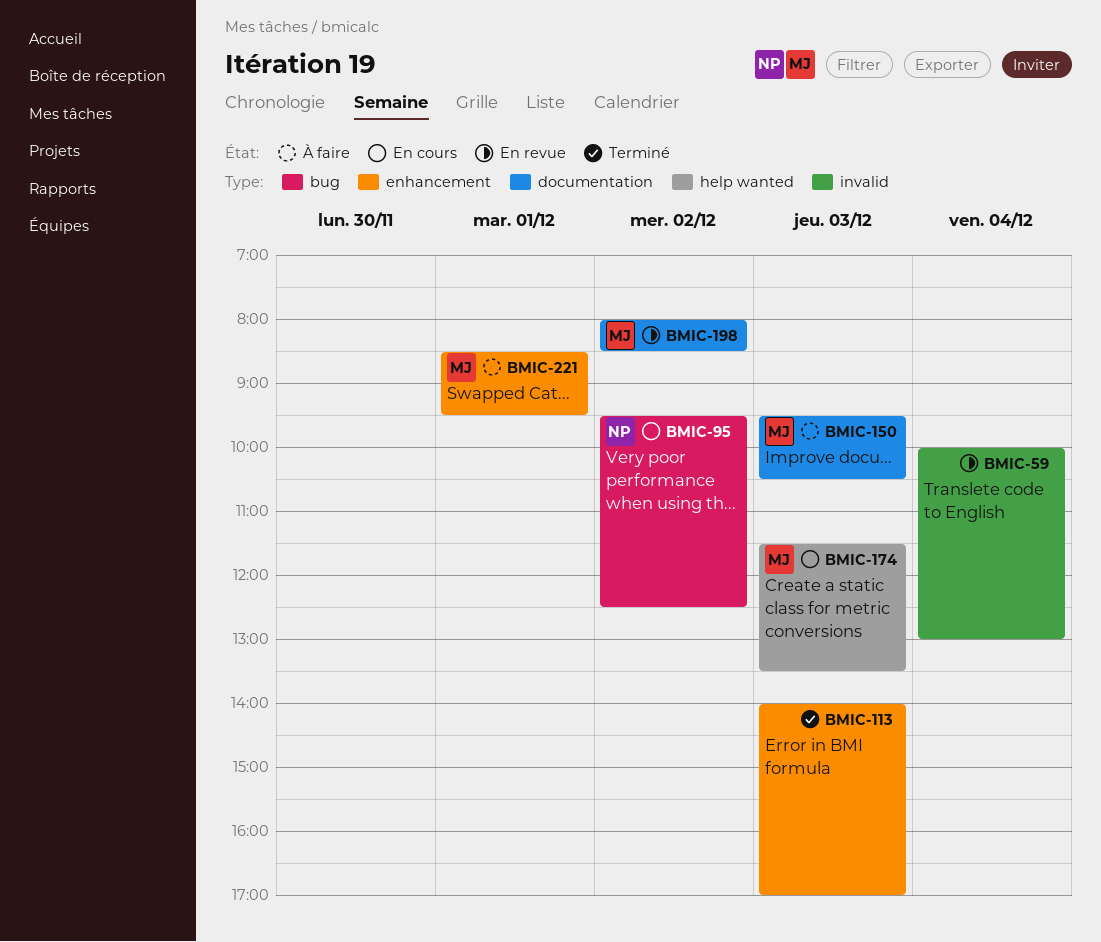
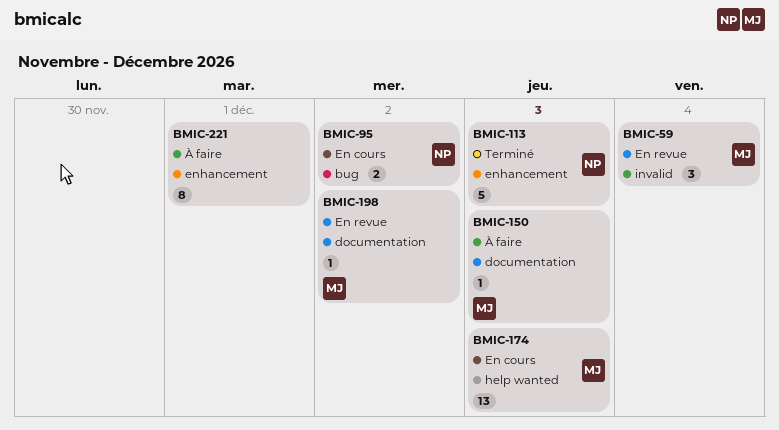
BMIC-59, owner: none -> MJ
BMIC-113, owner: none -> NP
BMIC-221, owner: MJ -> none

